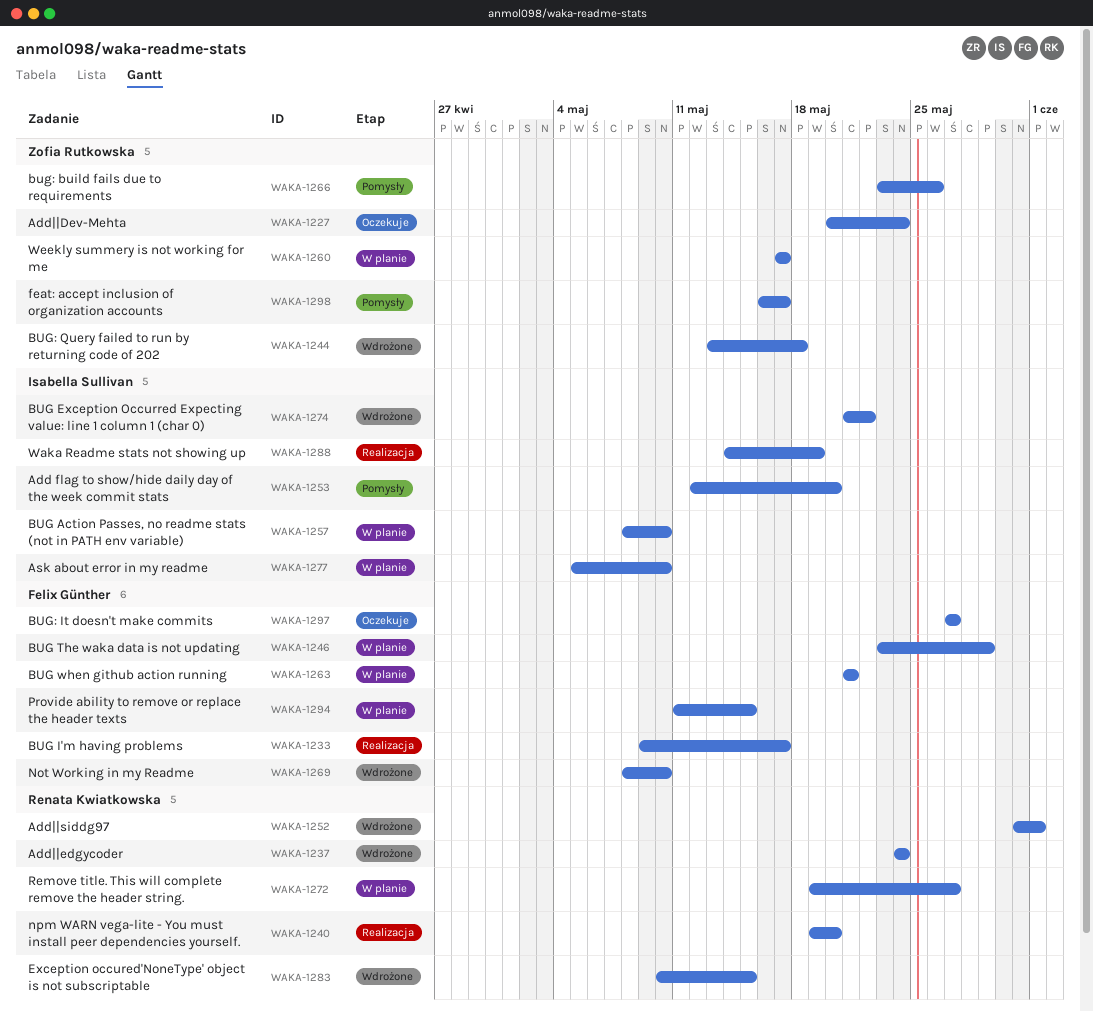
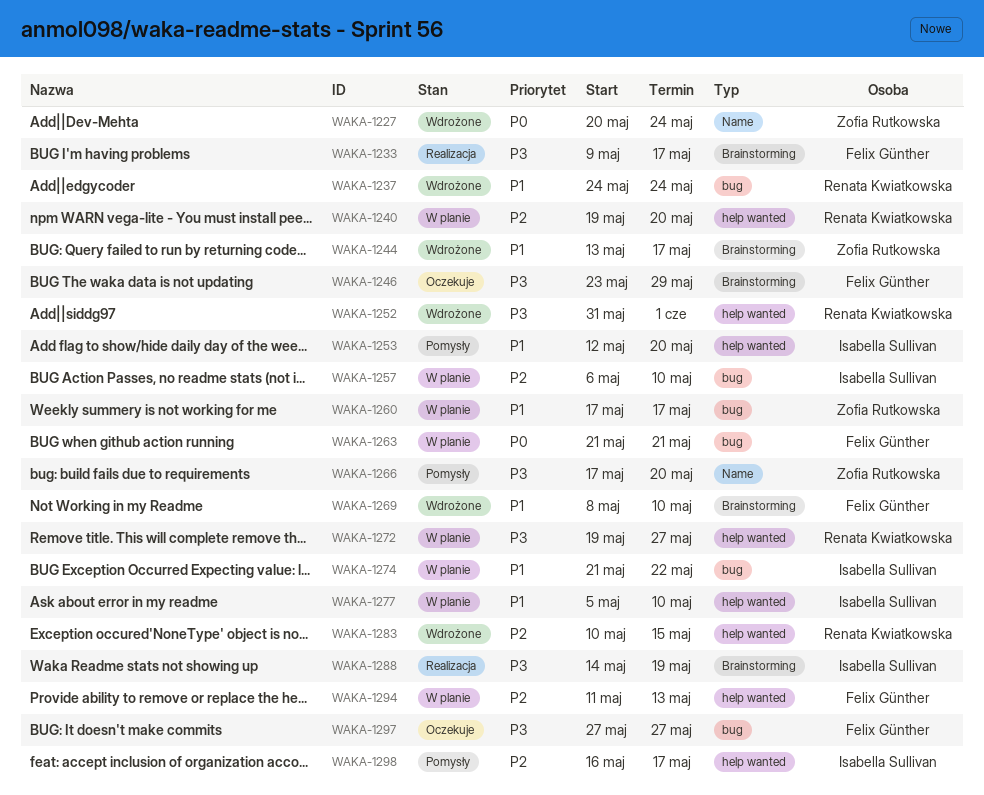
WAKA-1227, status: Oczekuje -> Wdrożone
WAKA-1240, status: Realizacja -> W planie
WAKA-1244, due: May 18 -> May 17
WAKA-1246, status: W planie -> Oczekuje
WAKA-1257, start: May 8 -> May 6
WAKA-1266, start: May 23 -> May 17
WAKA-1266, due: May 26 -> May 20
WAKA-1274, status: Wdrożone -> W planie
WAKA-1294, due: May 15 -> May 13
WAKA-1298, owner: Zofia Rutkowska -> Isabella Sullivan

